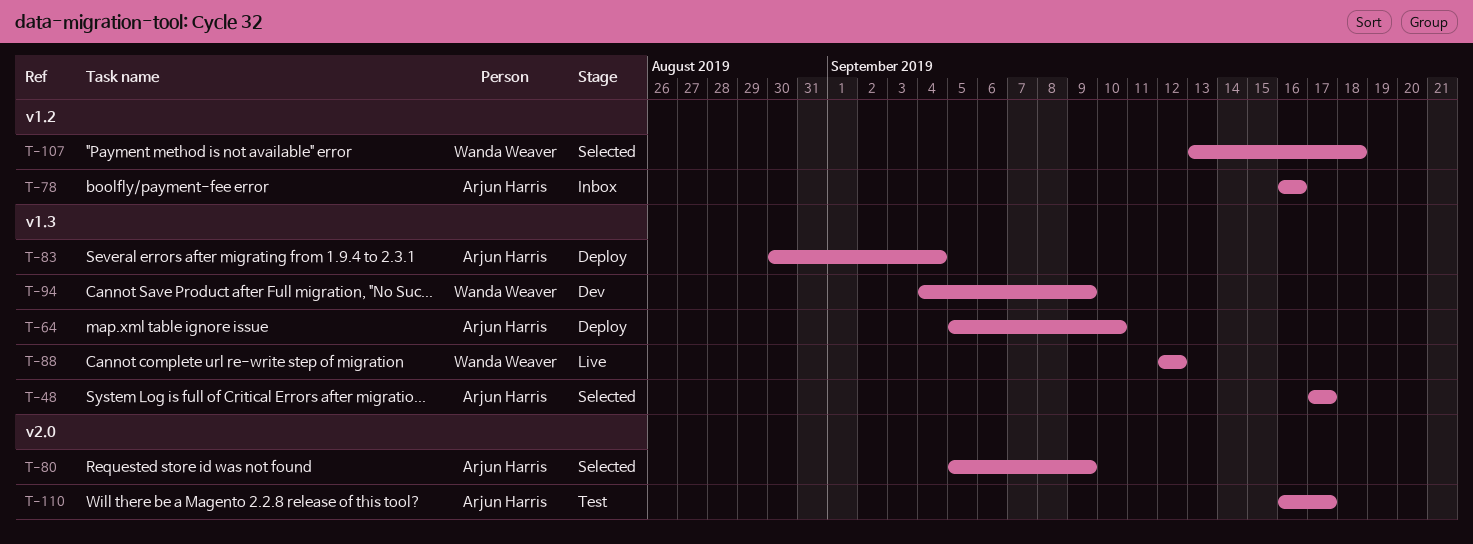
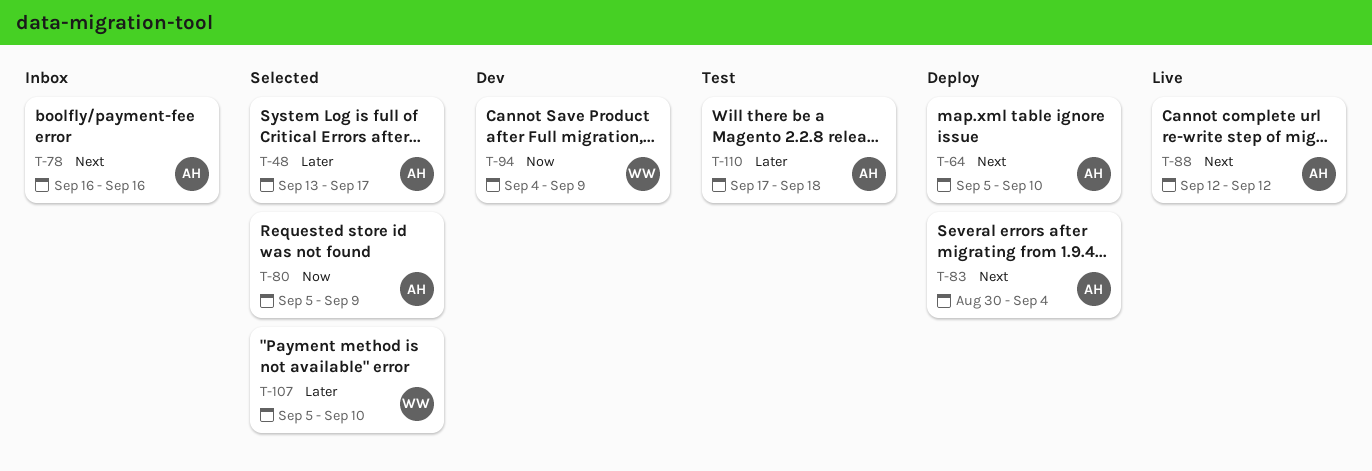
T-48, start: Sep 17 -> Sep 13
T-88, owner: Wanda Weaver -> Arjun Harris
T-107, start: Sep 13 -> Sep 5
T-107, due: Sep 18 -> Sep 10
T-110, start: Sep 16 -> Sep 17
T-110, due: Sep 17 -> Sep 18

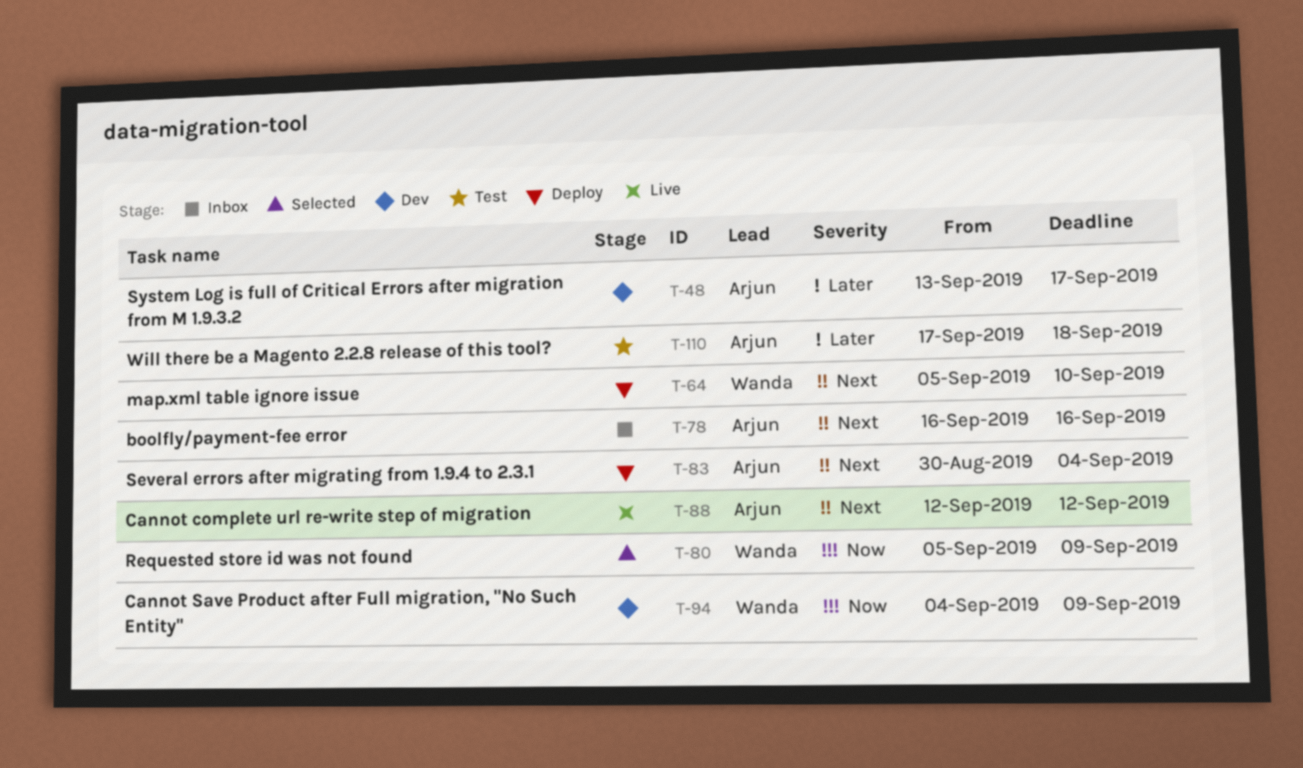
T-48, status: Selected -> Dev
T-64, owner: Arjun -> Wanda
T-80, owner: Arjun -> Wanda
T-107: present -> none

